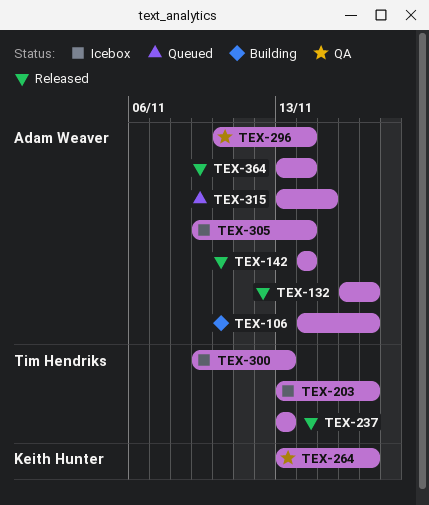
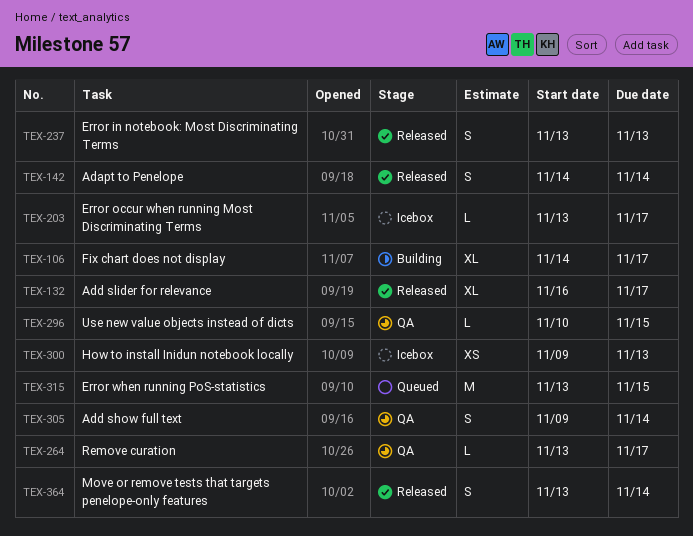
TEX-296, due: Nov 14 -> Nov 15
TEX-305, status: Icebox -> QA

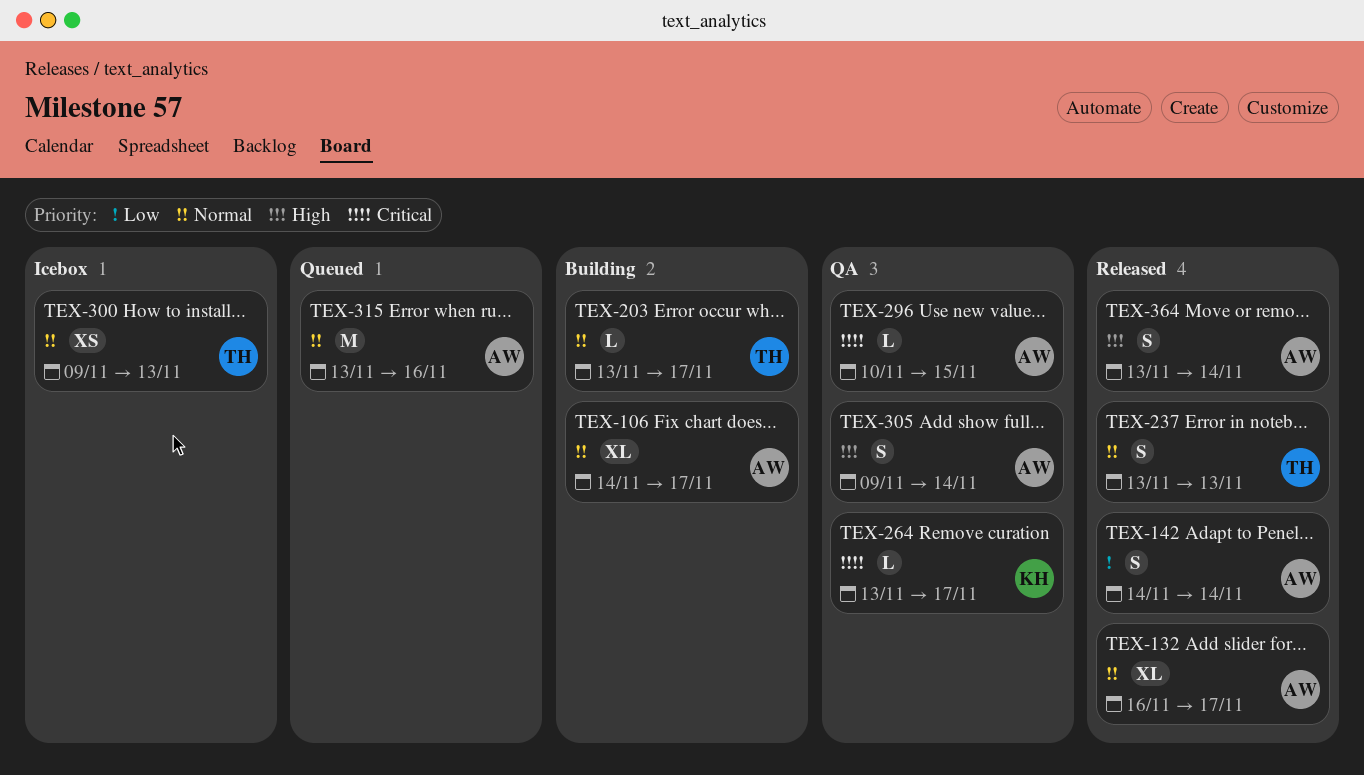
TEX-203, status: Icebox -> Building
TEX-315, due: Nov 15 -> Nov 16

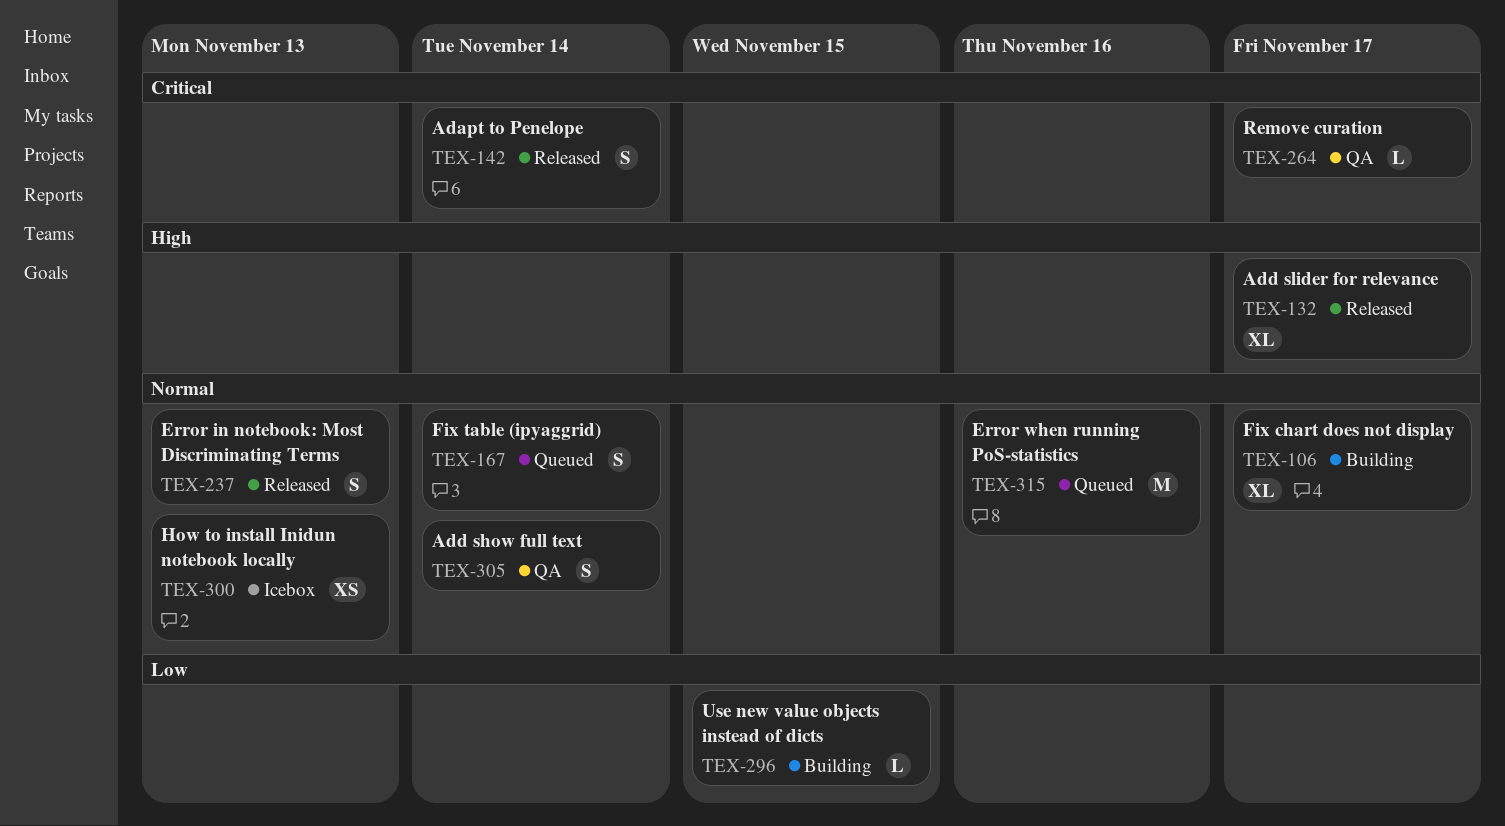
TEX-132, priority: Normal -> High
TEX-142, priority: Low -> Critical
TEX-167: none -> present
TEX-203: present -> none
TEX-296, status: QA -> Building
TEX-296, priority: Critical -> Low
TEX-305, priority: High -> Normal
TEX-364: present -> none

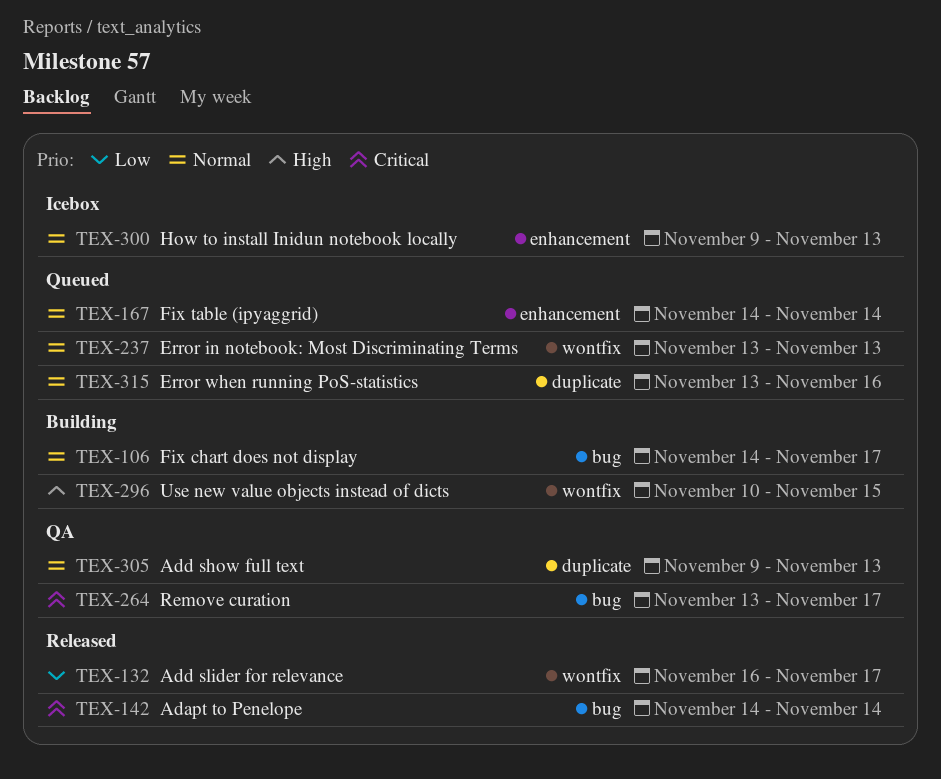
TEX-132, priority: High -> Low
TEX-237, status: Released -> Queued
TEX-296, priority: Low -> High
TEX-305, due: Nov 14 -> Nov 13

